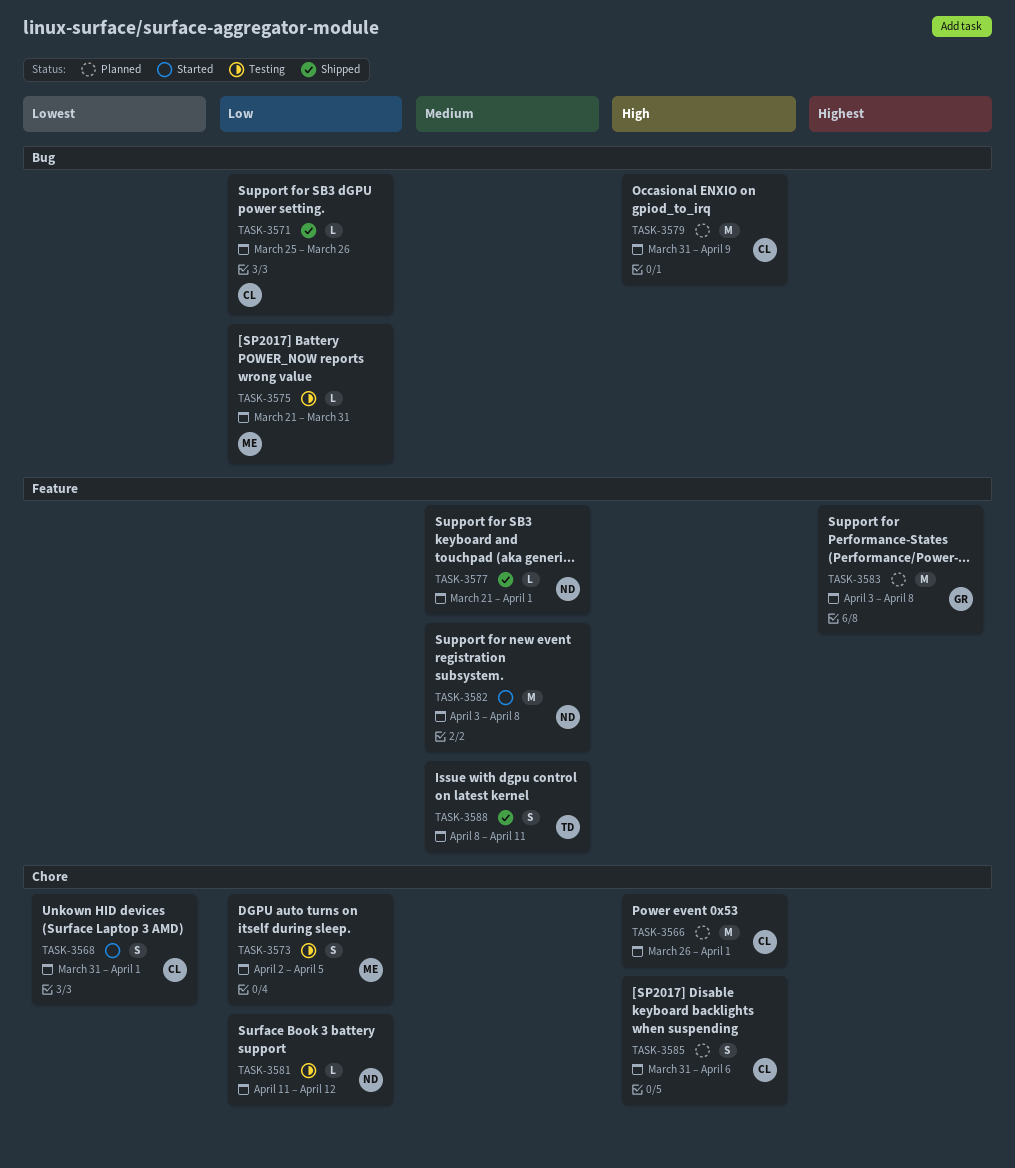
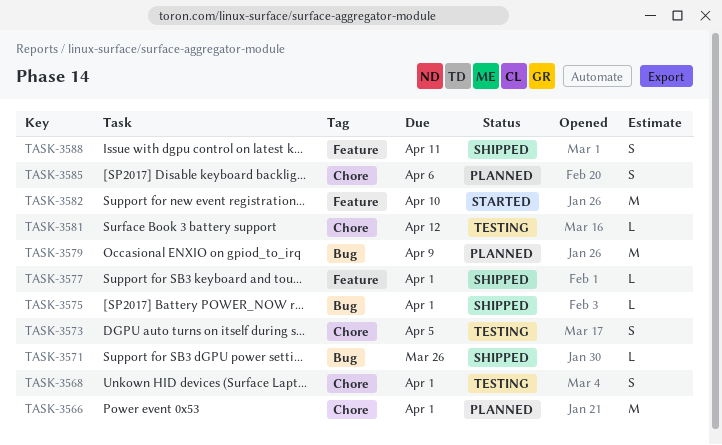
TASK-3568, status: Started -> Testing
TASK-3575, status: Testing -> Shipped
TASK-3575, due: Mar 31 -> Apr 1
TASK-3582, due: Apr 8 -> Apr 10
TASK-3583: present -> none

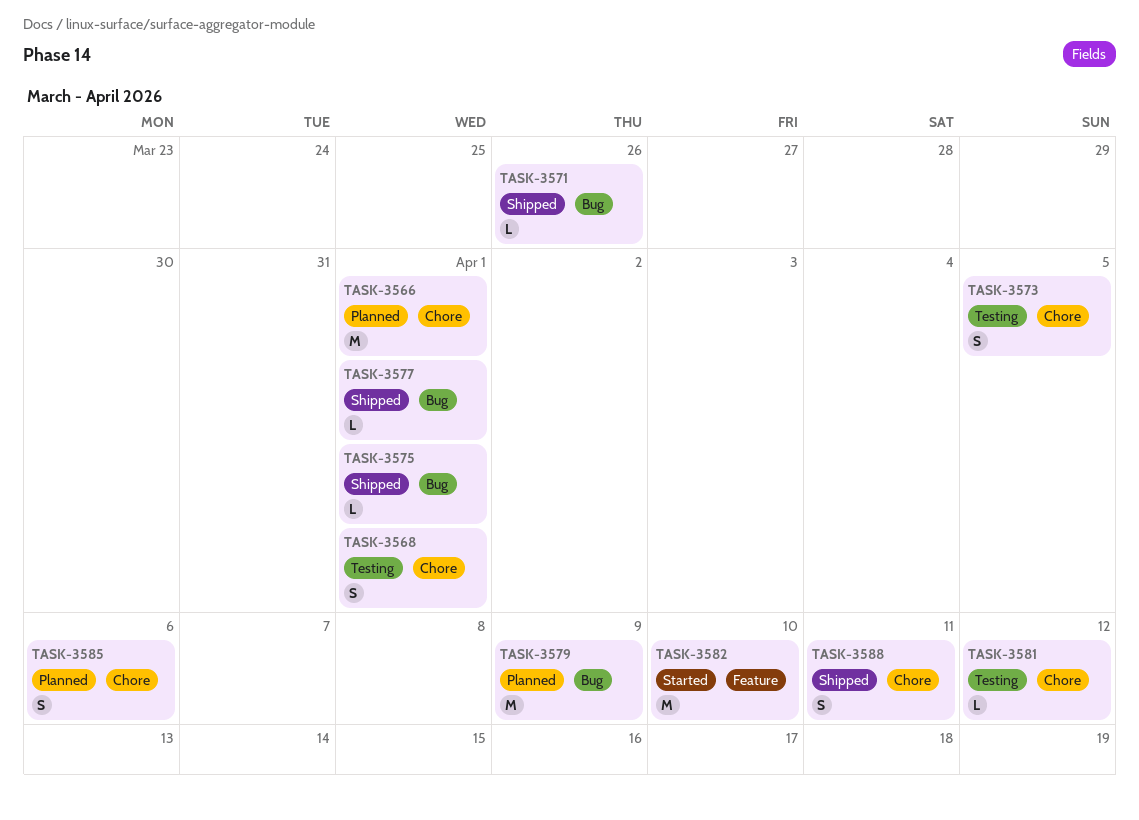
TASK-3577, label: Feature -> Bug
TASK-3588, label: Feature -> Chore

